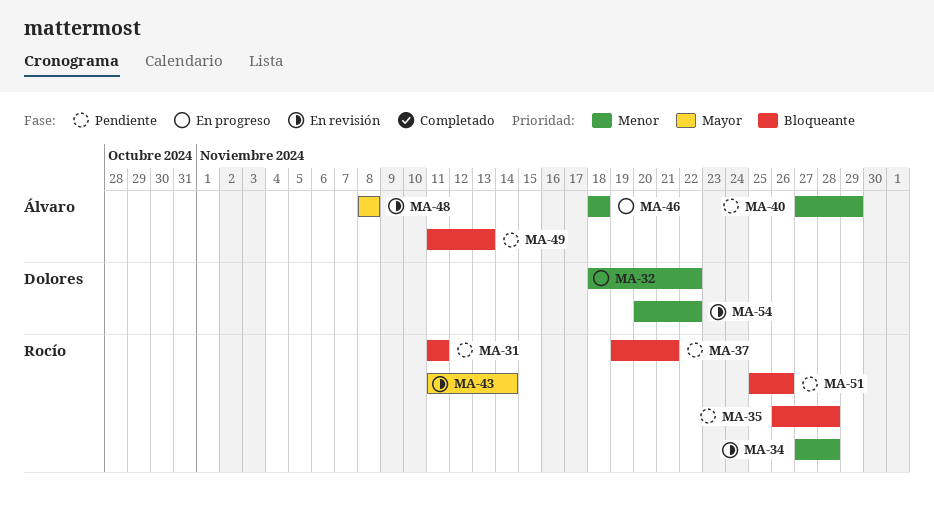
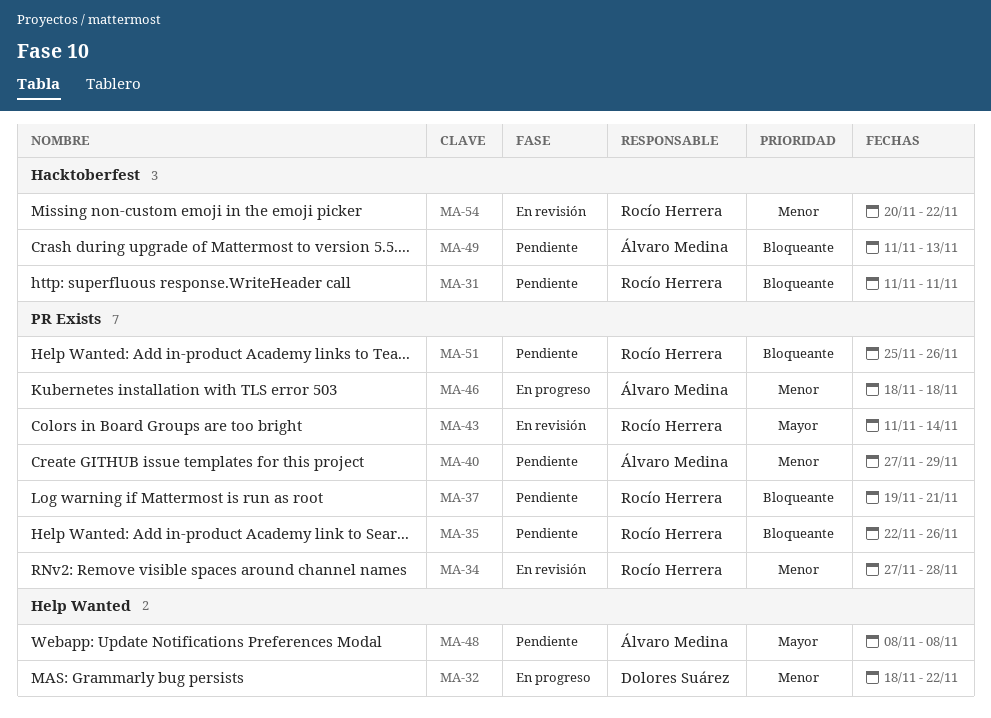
MA-35, start: Nov 26 -> Nov 22
MA-35, due: Nov 28 -> Nov 26
MA-48, status: En revisión -> Pendiente
MA-54, owner: Dolores Suárez -> Rocío Herrera

